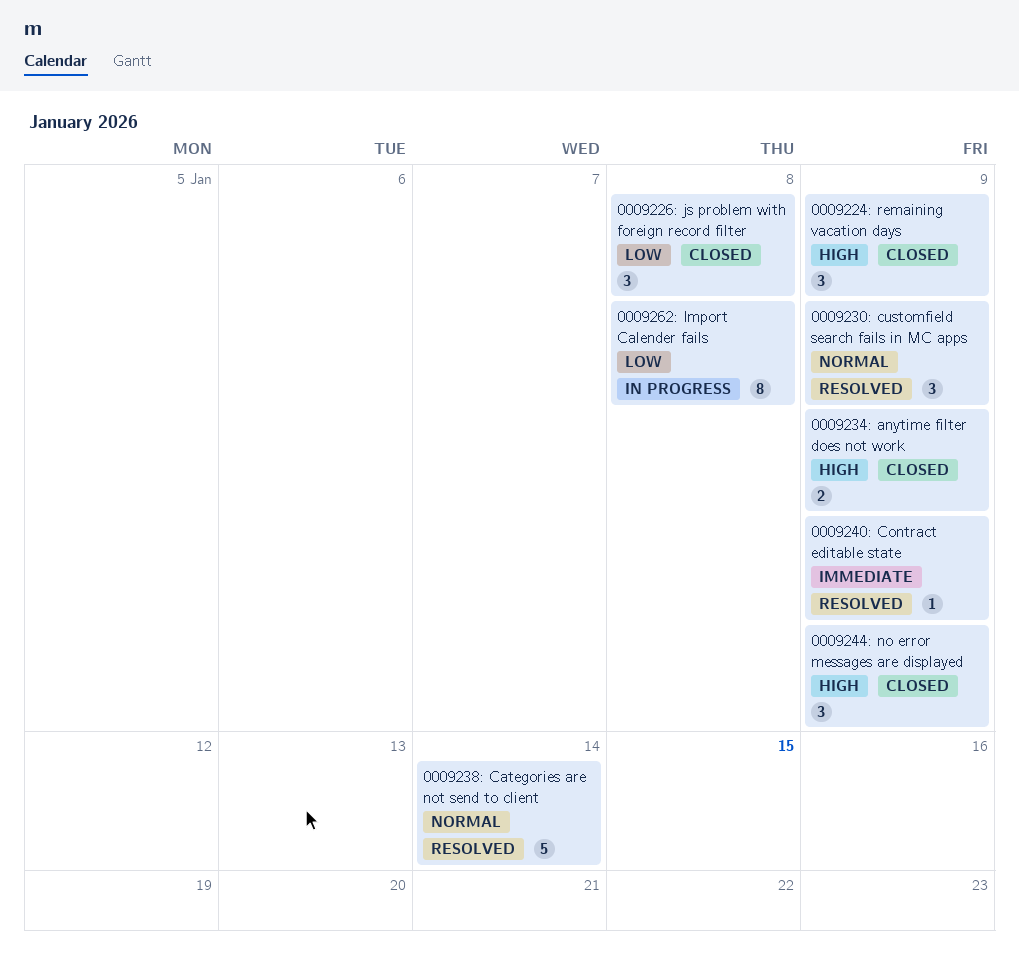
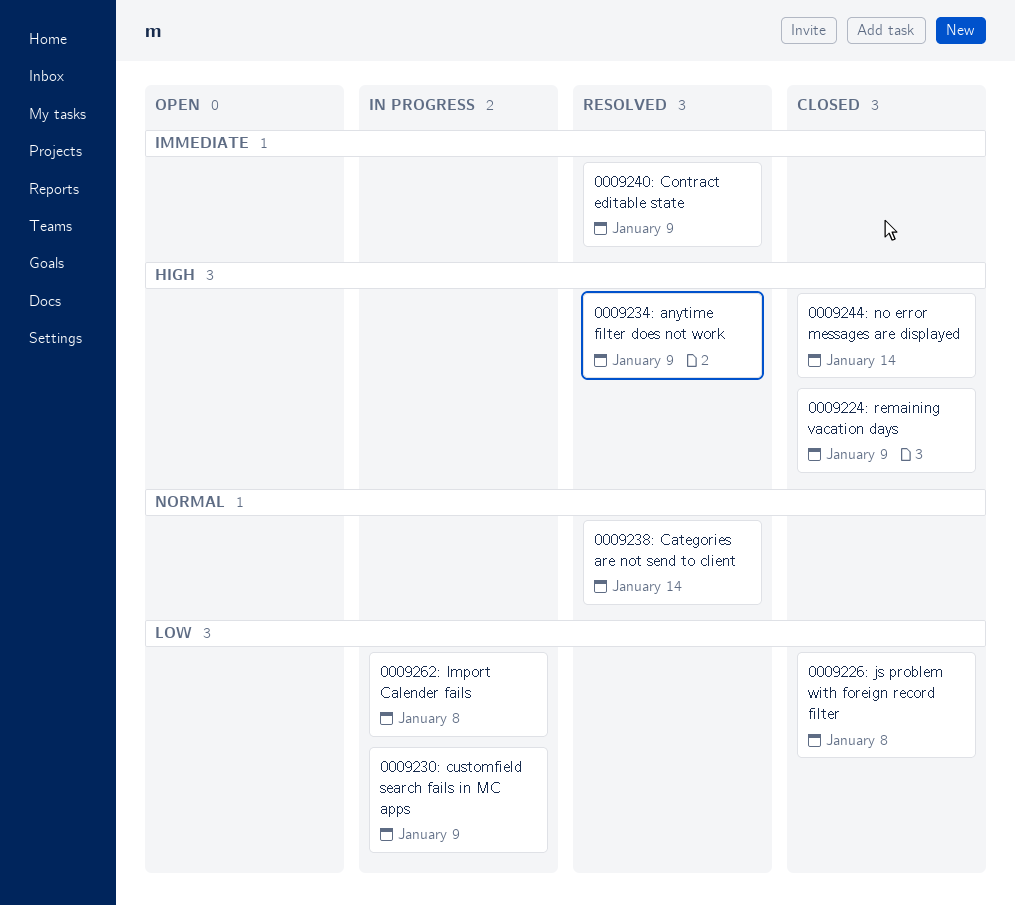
0009230: customfield search fails in MC apps, status: Resolved -> In progress
0009230: customfield search fails in MC apps, priority: Normal -> Low
0009234: anytime filter does not work, status: Closed -> Resolved
0009244: no error messages are displayed, due: Jan 9 -> Jan 14

